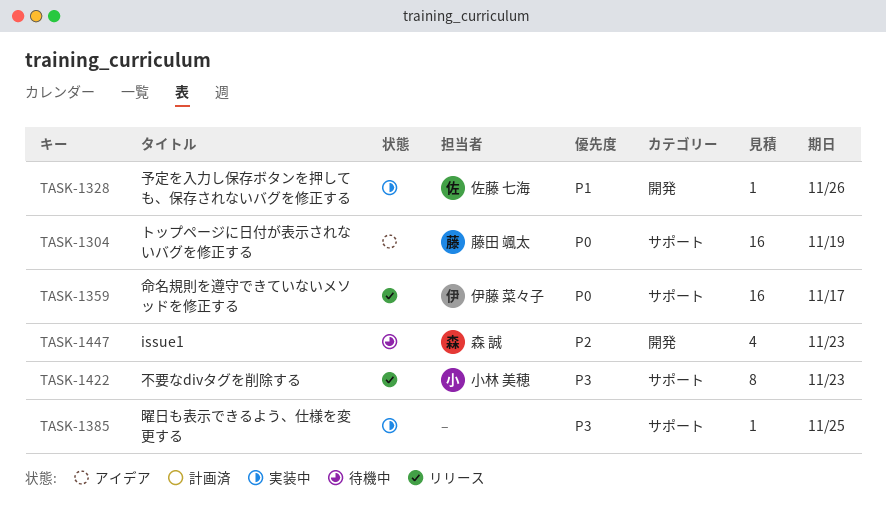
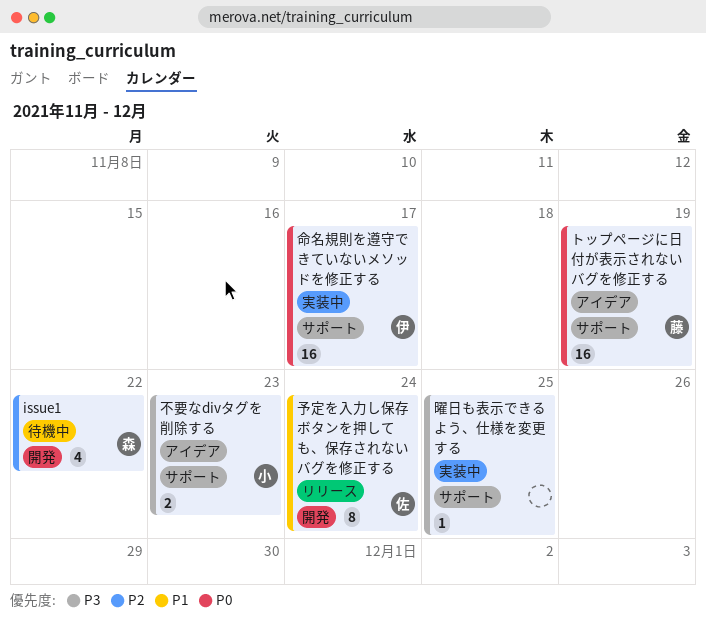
issue1, due: Nov 23 -> Nov 22
不要なdivタグを削除する, status: リリース -> アイデア
不要なdivタグを削除する, estimate: 8 -> 2
予定を入力し保存ボタンを押しても、保存されないバグを修正する, status: 実装中 -> リリース
予定を入力し保存ボタンを押しても、保存されないバグを修正する, estimate: 1 -> 8
予定を入力し保存ボタンを押しても、保存されないバグを修正する, due: Nov 26 -> Nov 24
命名規則を遵守できていないメソッドを修正する, status: リリース -> 実装中

